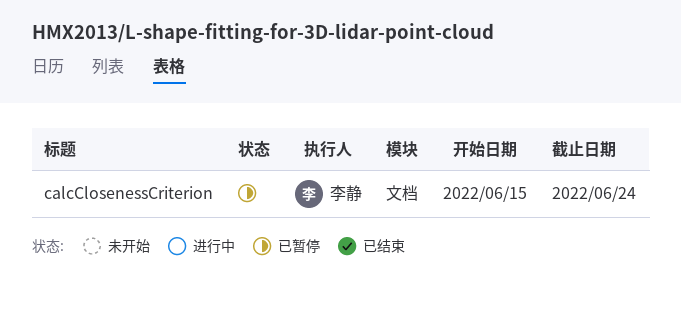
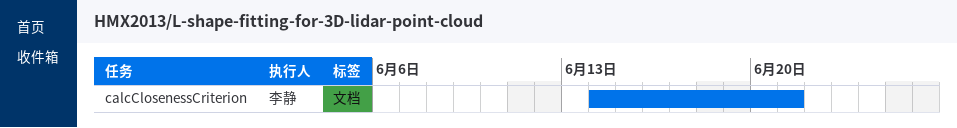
calcClosenessCriterion, start: Jun 15 -> Jun 14
calcClosenessCriterion, due: Jun 24 -> Jun 21

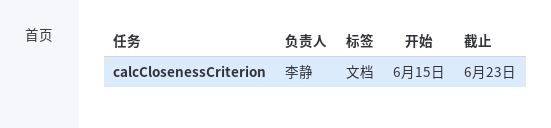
calcClosenessCriterion, start: Jun 14 -> Jun 15
calcClosenessCriterion, due: Jun 21 -> Jun 23

